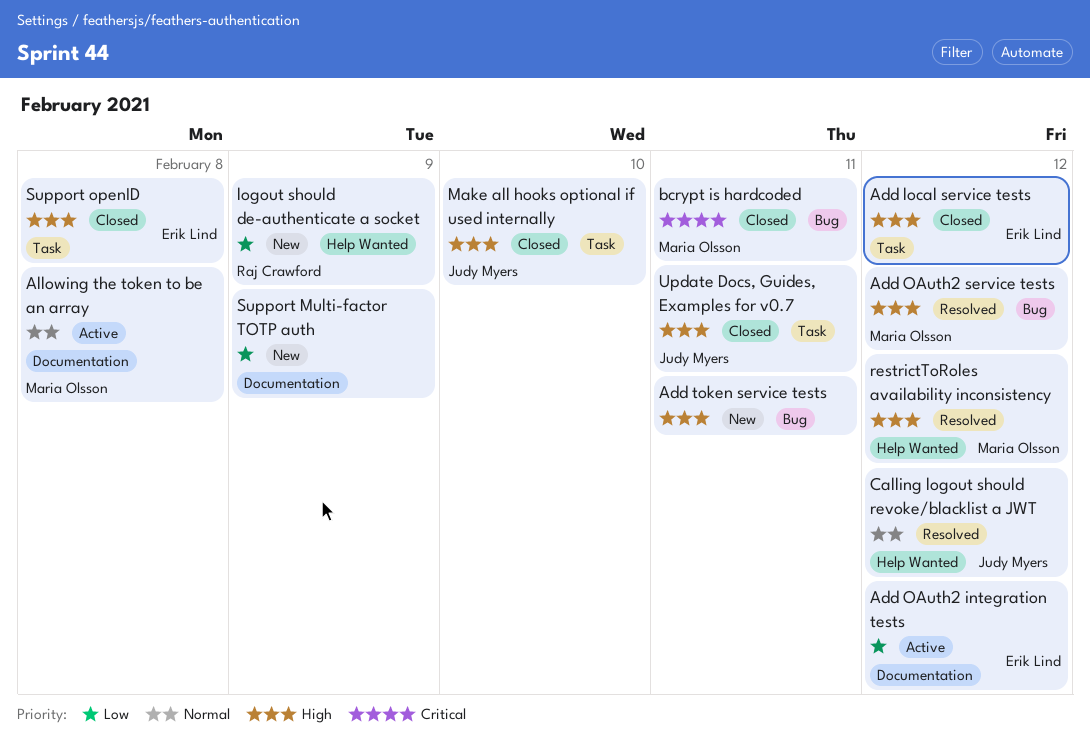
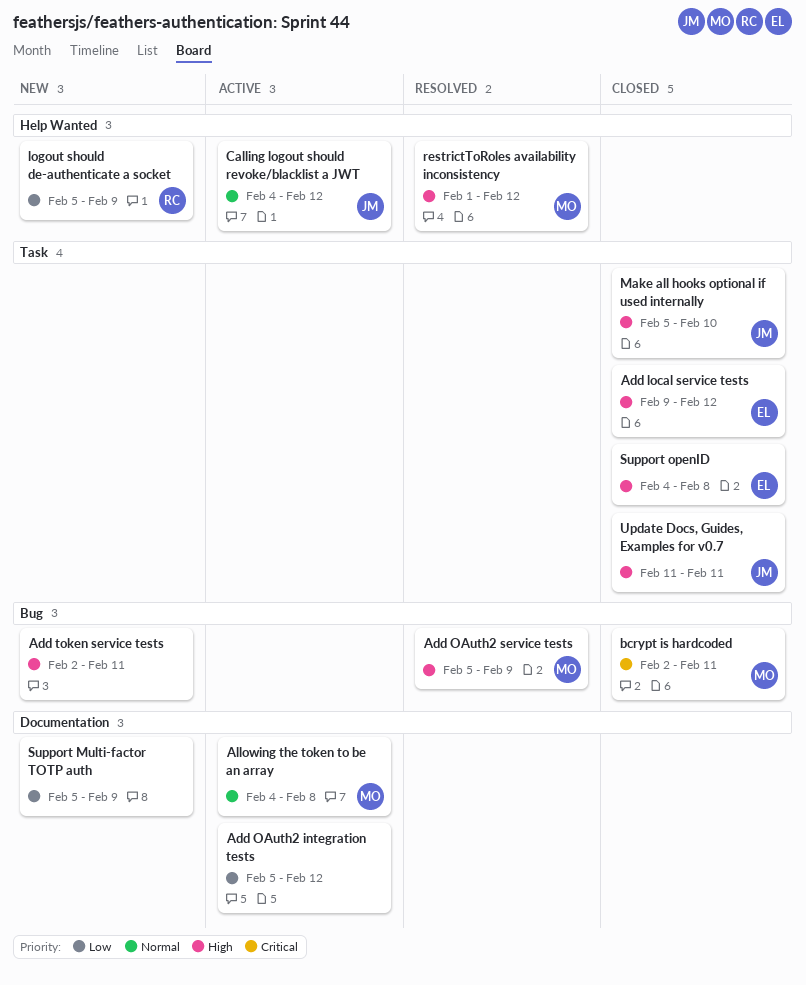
Add OAuth2 integration tests, owner: Erik Lind -> none
Add OAuth2 service tests, due: Feb 12 -> Feb 9
Calling logout should revoke/blacklist a JWT, status: Resolved -> Active

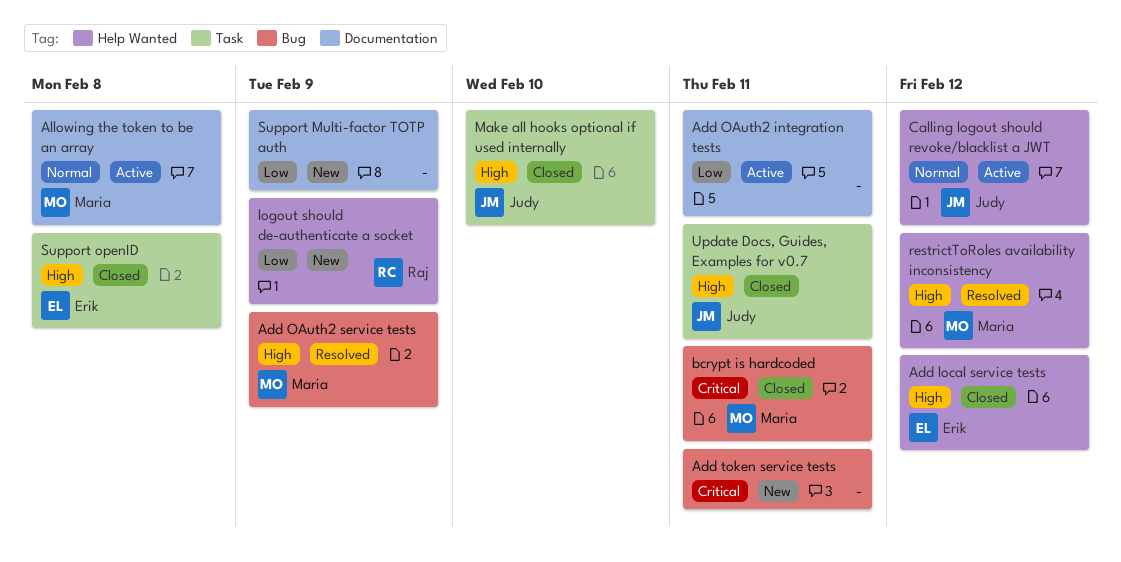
Add local service tests, label: Task -> Help Wanted
Add OAuth2 integration tests, due: Feb 12 -> Feb 11
Add token service tests, priority: High -> Critical

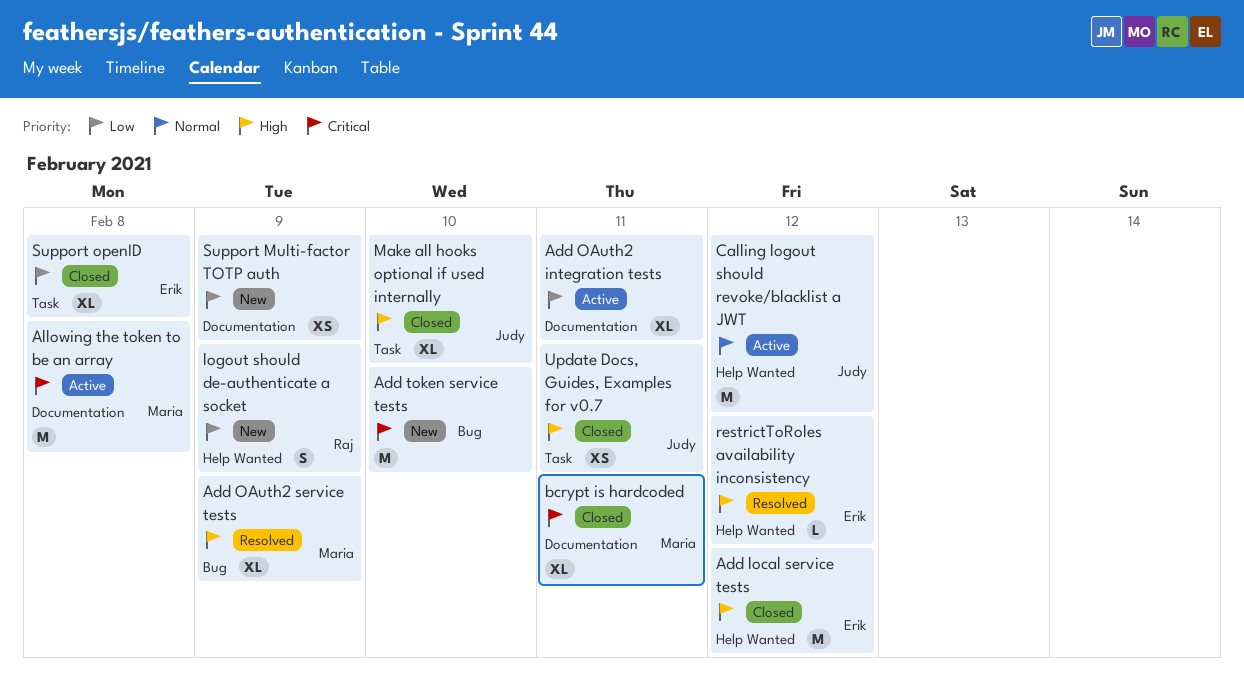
Add token service tests, due: Feb 11 -> Feb 10
Allowing the token to be an array, priority: Normal -> Critical
bcrypt is hardcoded, label: Bug -> Documentation
restrictToRoles availability inconsistency, owner: Maria -> Erik
Support openID, priority: High -> Low

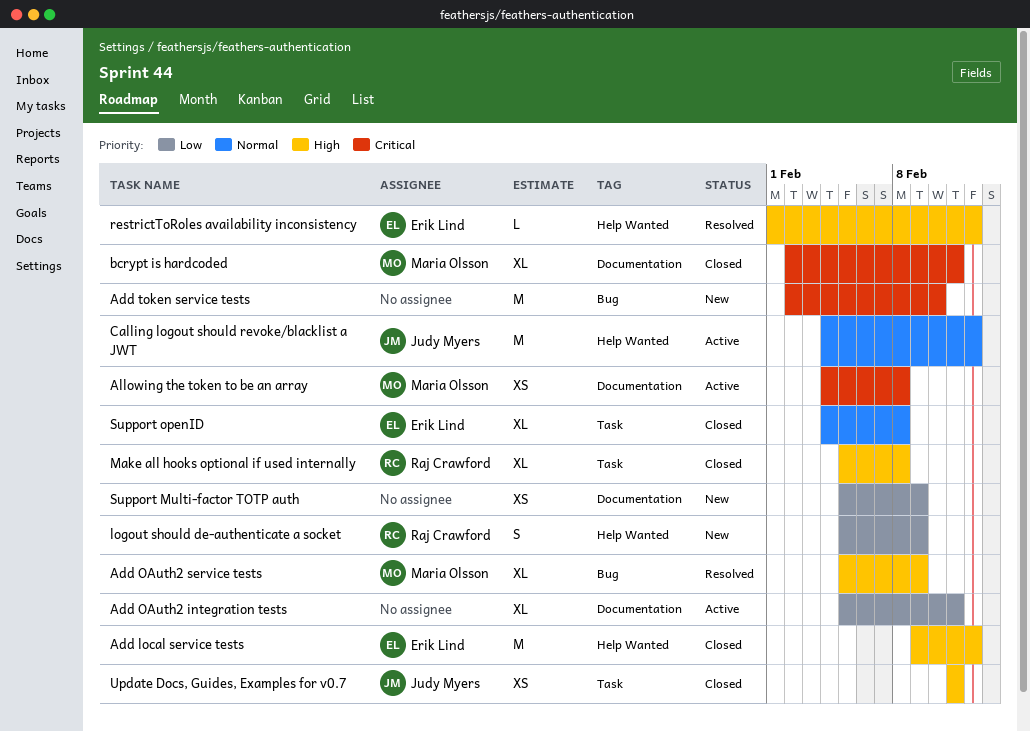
Allowing the token to be an array, estimate: M -> XS
Make all hooks optional if used internally, owner: Judy Myers -> Raj Crawford
Make all hooks optional if used internally, due: Feb 10 -> Feb 8
Support openID, priority: Low -> Normal

